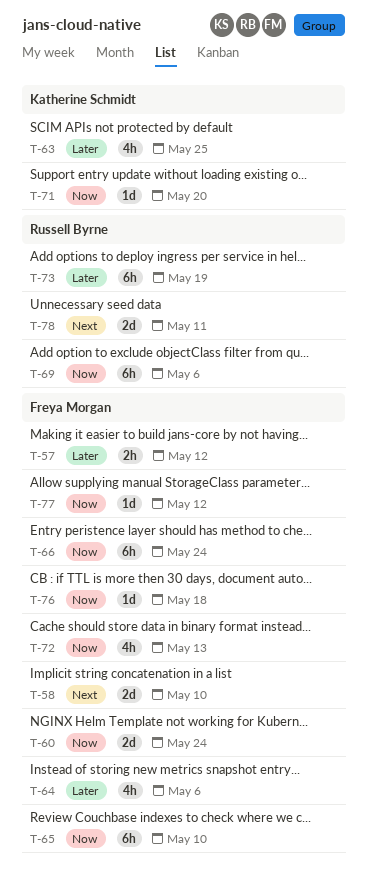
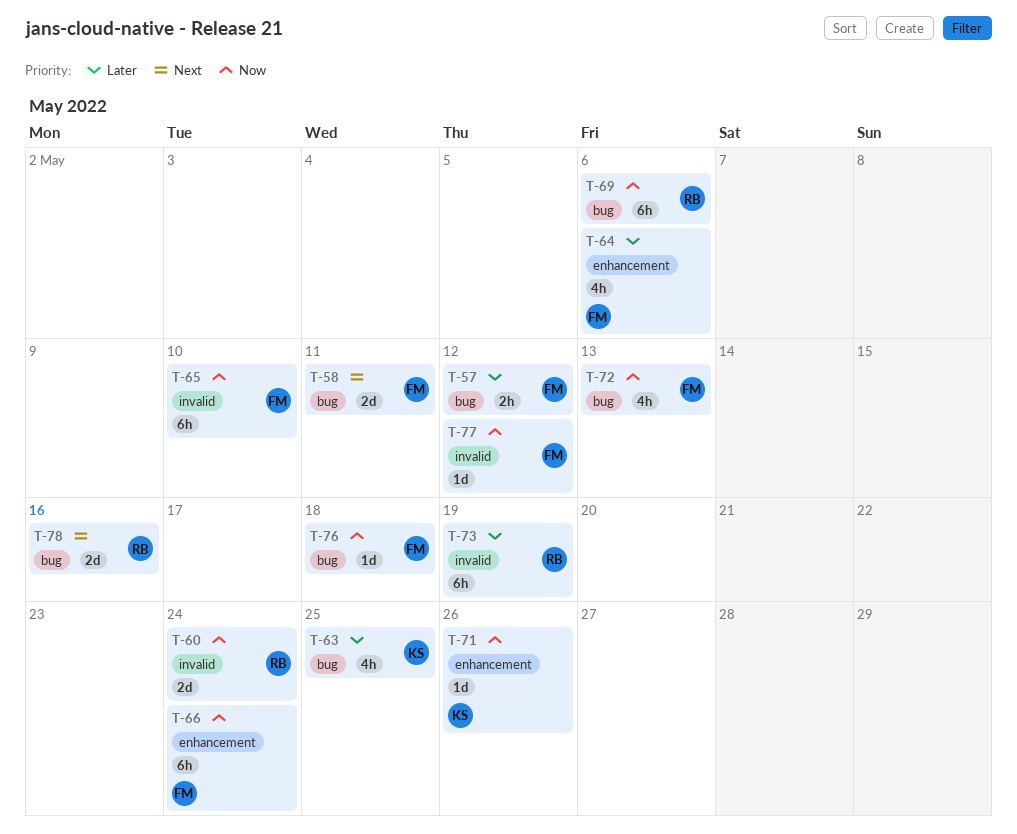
T-58, due: May 10 -> May 11
T-60, owner: Freya Morgan -> Russell Byrne
T-71, due: May 20 -> May 26
T-78, due: May 11 -> May 16

